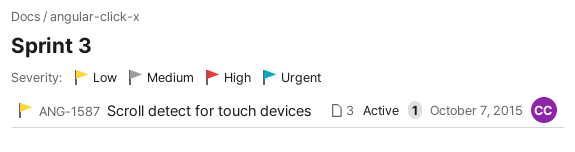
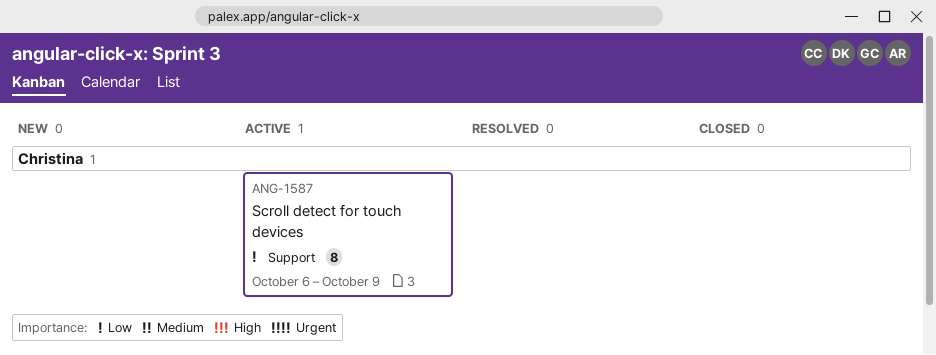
ANG-1587, estimate: 1 -> 8
ANG-1587, due: Oct 7 -> Oct 9

